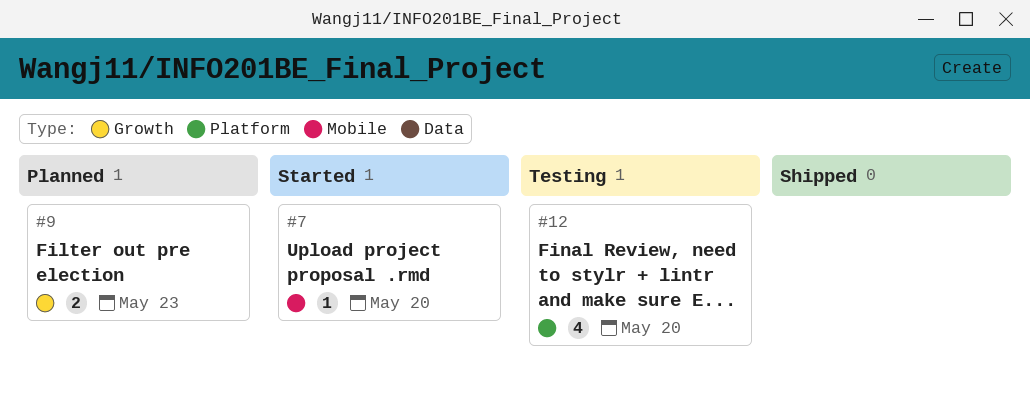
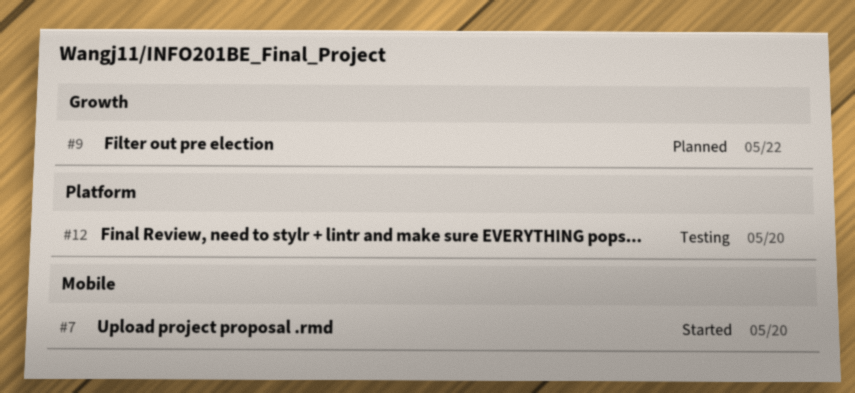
#9, due: May 23 -> May 22

